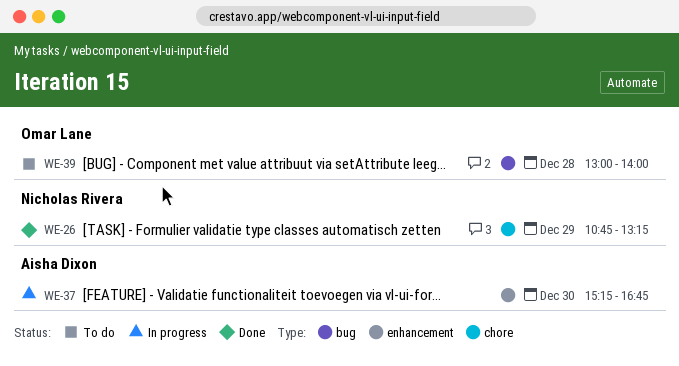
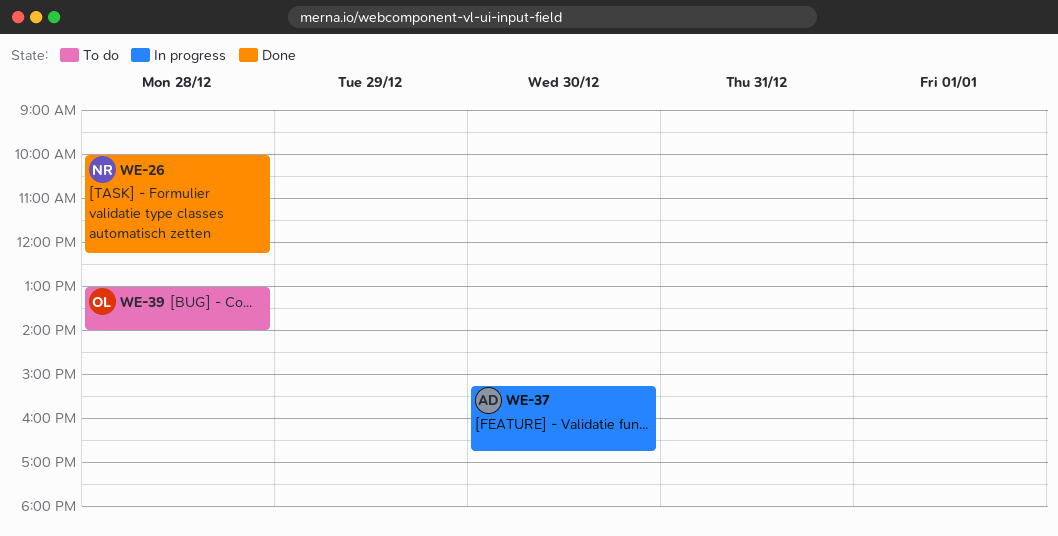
WE-26, day: Dec 29 -> Dec 28
WE-26, begins: 10:45 -> 10:00
WE-26, ends: 13:15 -> 12:15

